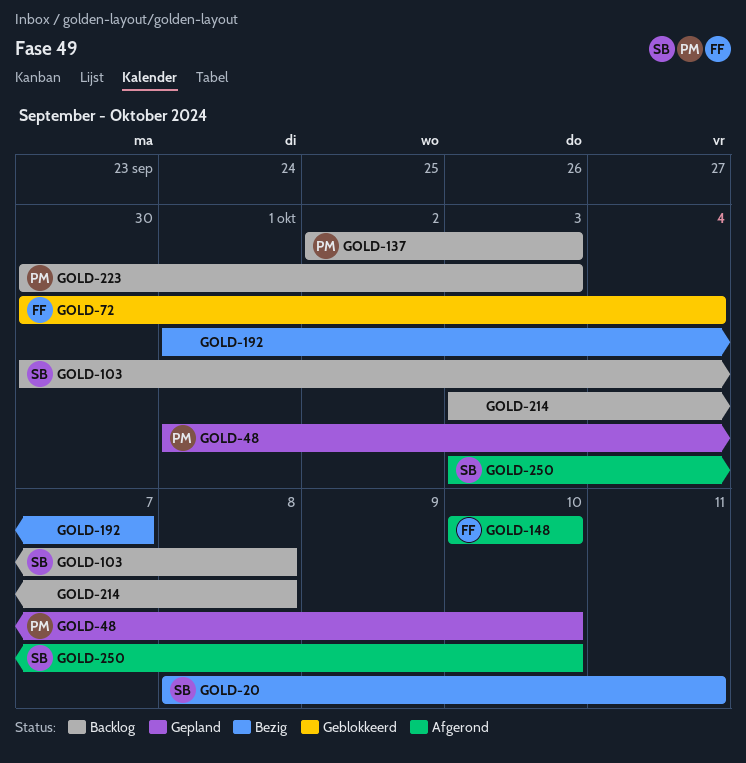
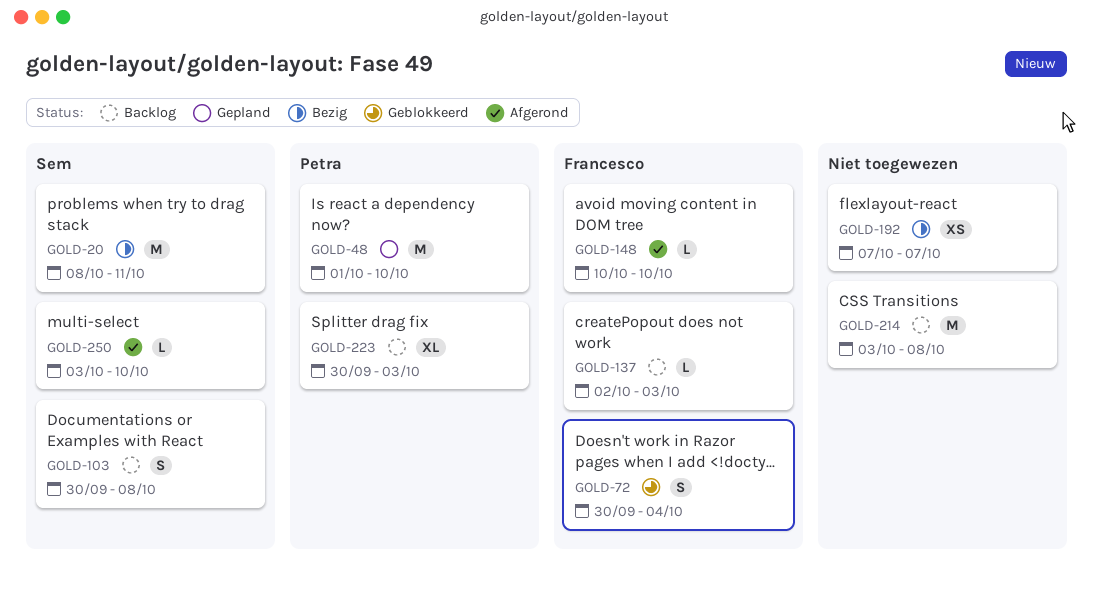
GOLD-137, owner: Petra -> Francesco
GOLD-192, start: Oct 1 -> Oct 7

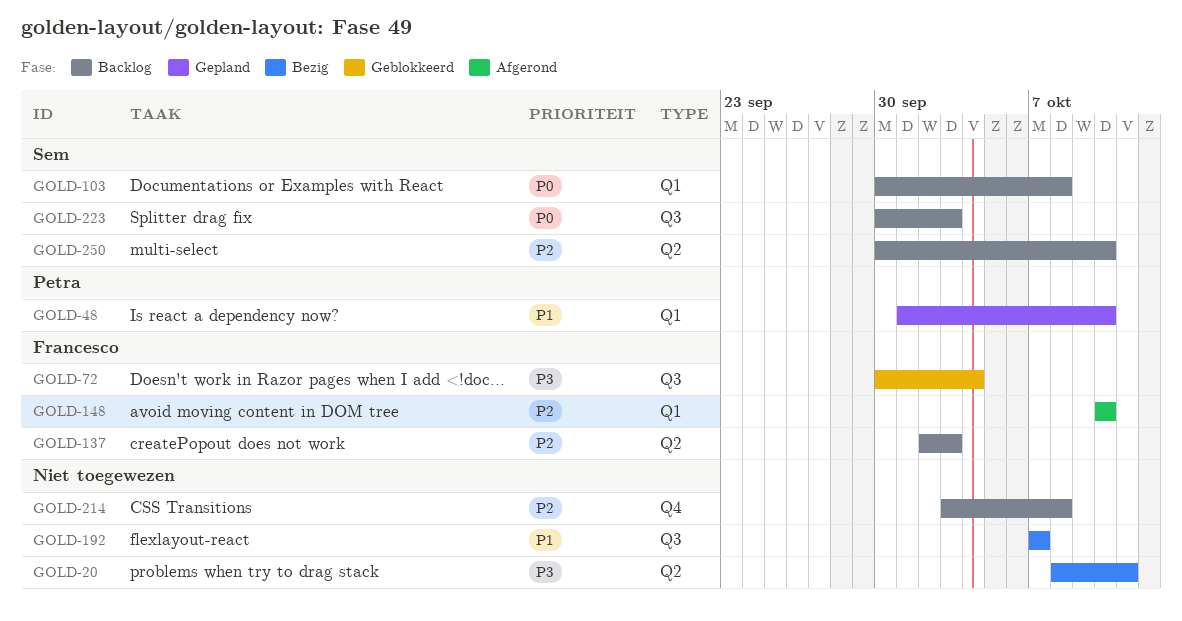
GOLD-20, owner: Sem -> none
GOLD-223, owner: Petra -> Sem
GOLD-250, status: Afgerond -> Backlog
GOLD-250, start: Oct 3 -> Sep 30

